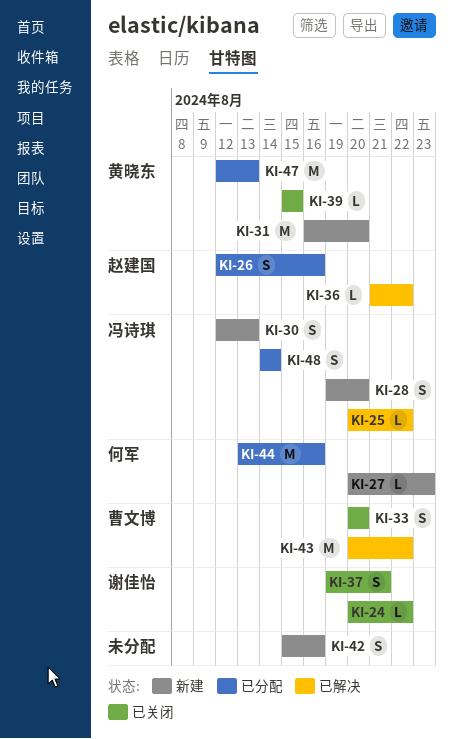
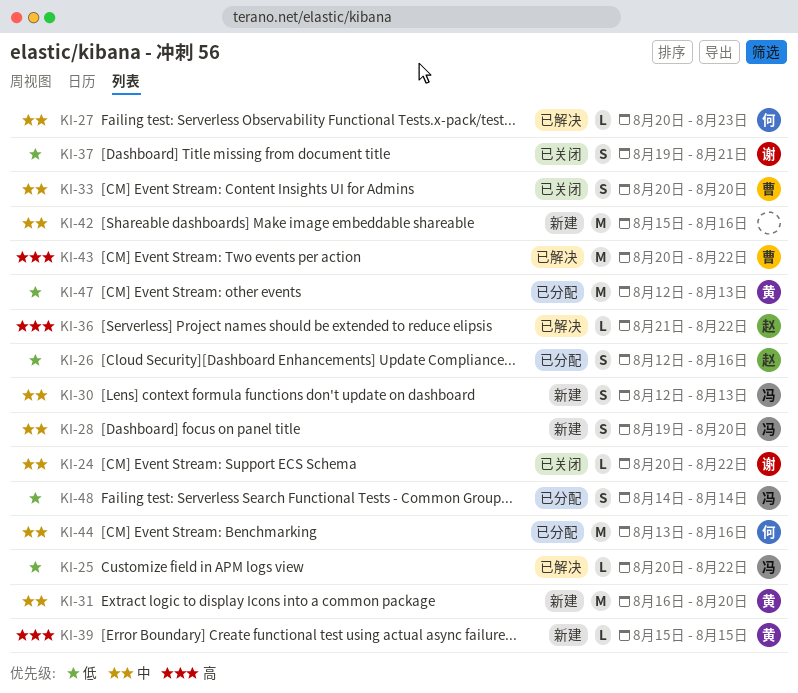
KI-27, status: 新建 -> 已解决
KI-39, status: 已关闭 -> 新建
KI-42, estimate: S -> M

